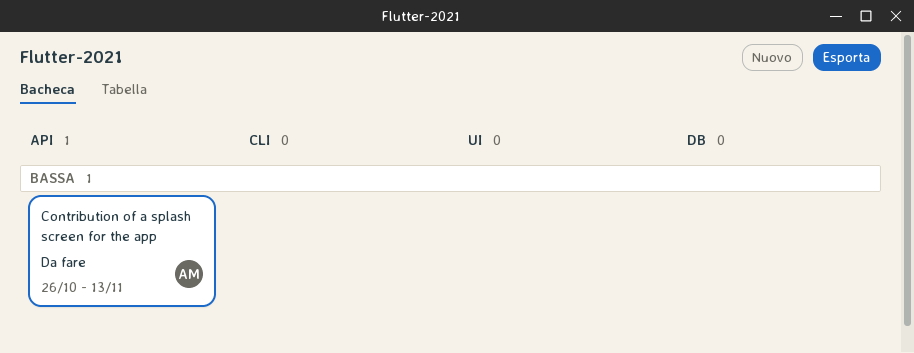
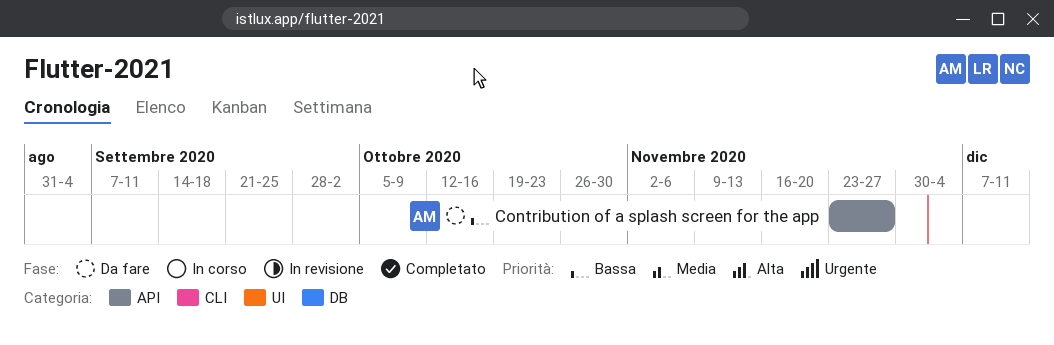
Contribution of a splash screen for the app, start: Oct 26 -> Nov 23
Contribution of a splash screen for the app, due: Nov 13 -> Nov 27

